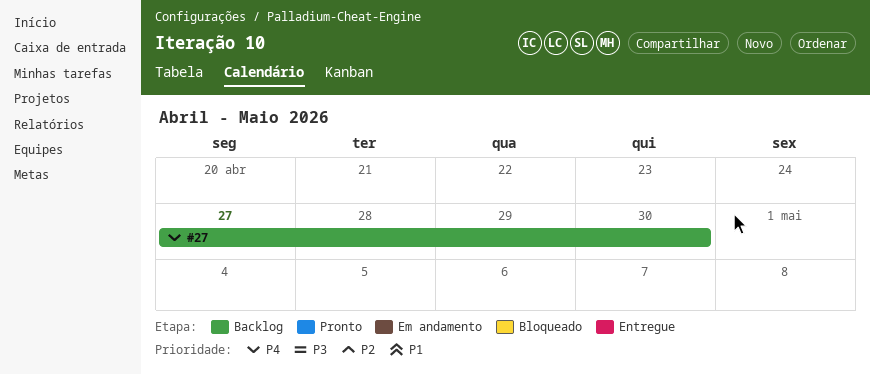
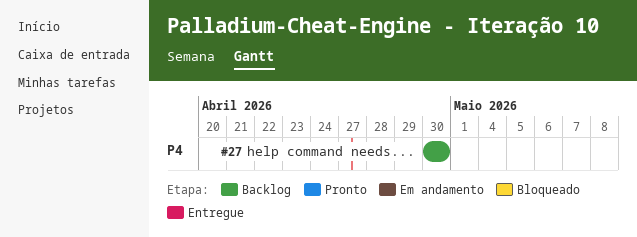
#27, start: Apr 27 -> Apr 30

